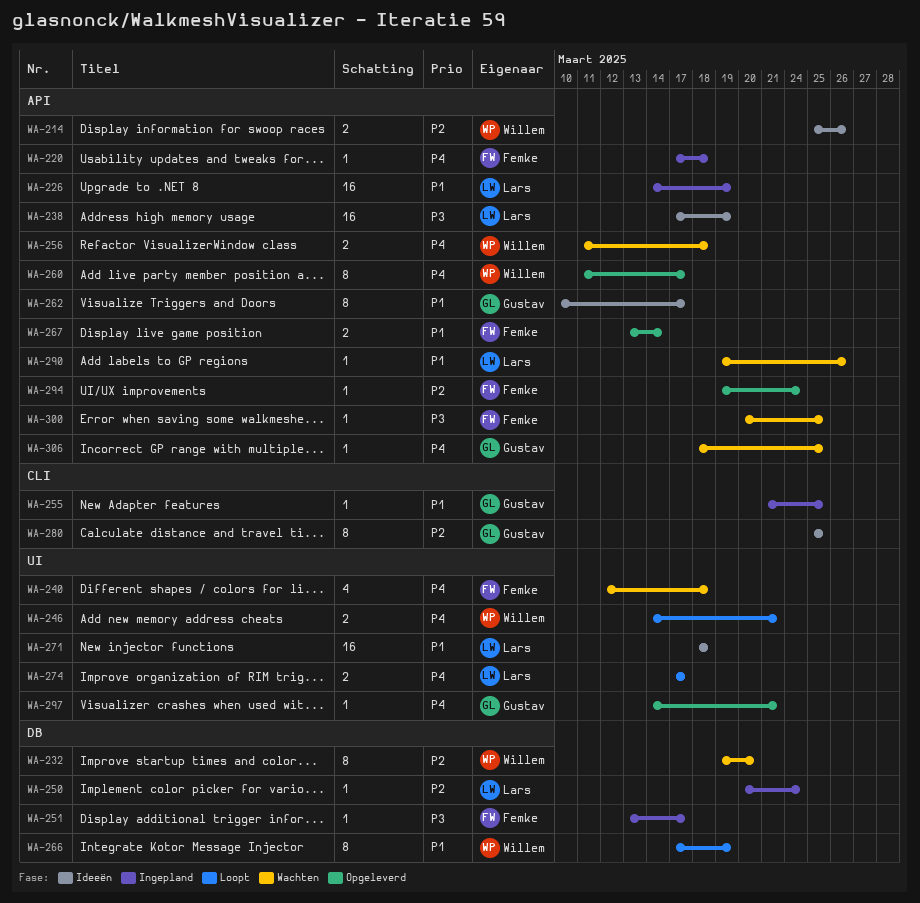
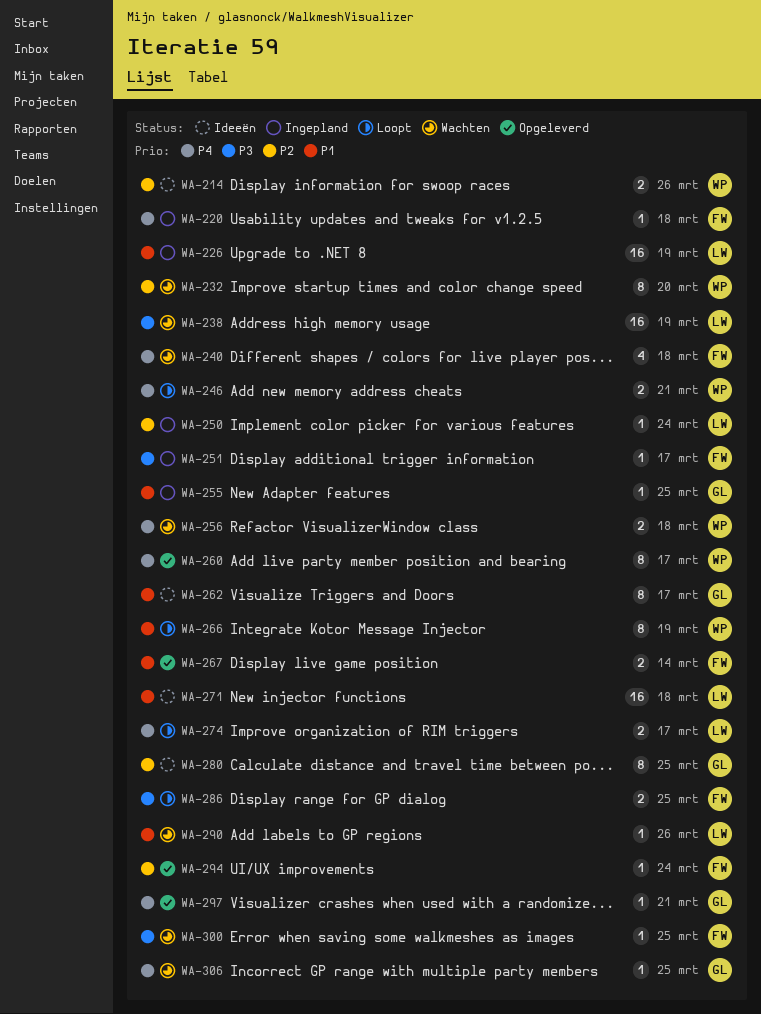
WA-238, status: Ideeën -> Wachten
WA-286: none -> present

